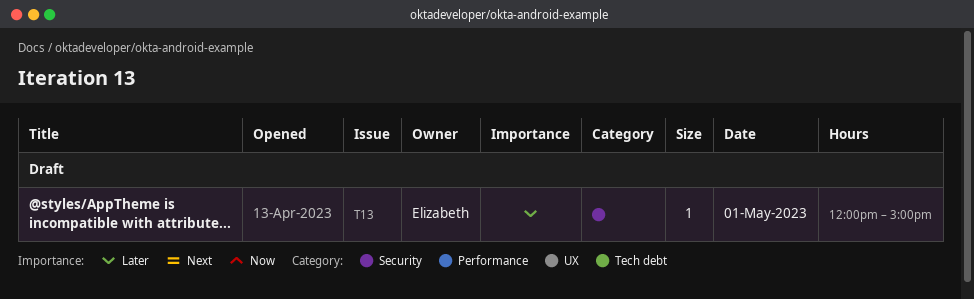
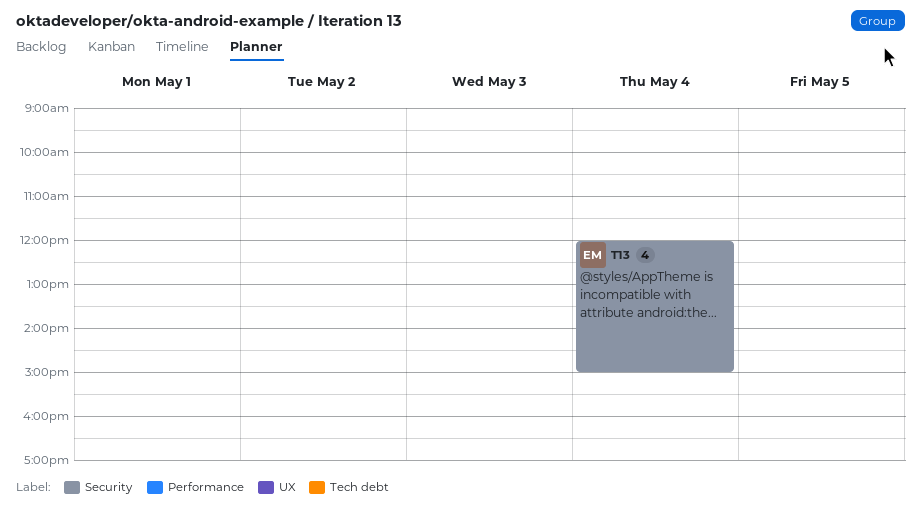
T13, estimate: 1 -> 4
T13, day: May 1 -> May 4

